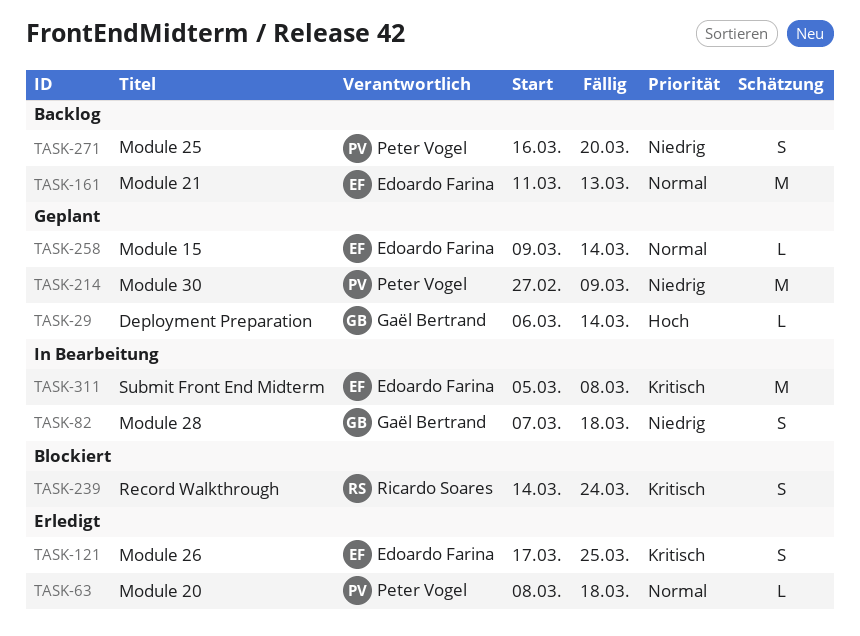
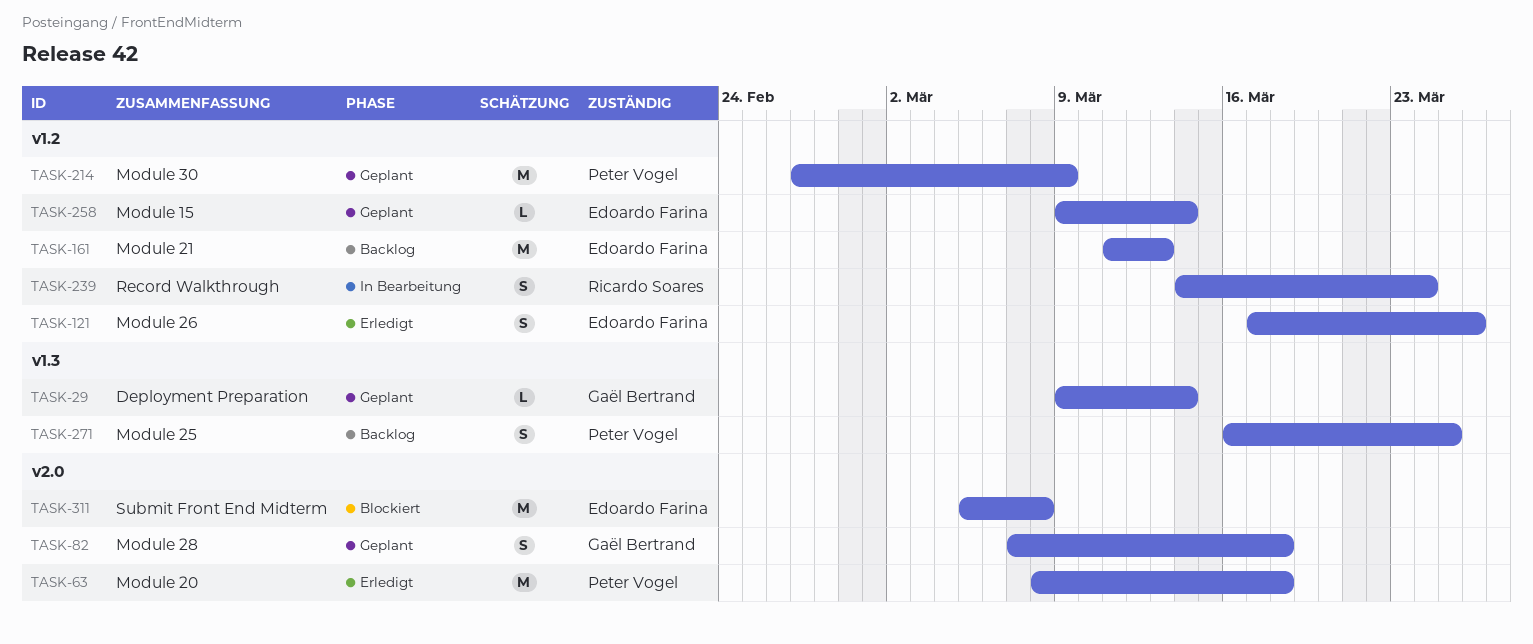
TASK-29, start: Mar 6 -> Mar 9
TASK-63, estimate: L -> M
TASK-82, status: In Bearbeitung -> Geplant
TASK-121, due: Mar 25 -> Mar 26
TASK-239, status: Blockiert -> In Bearbeitung
TASK-271, due: Mar 20 -> Mar 25
TASK-311, status: In Bearbeitung -> Blockiert

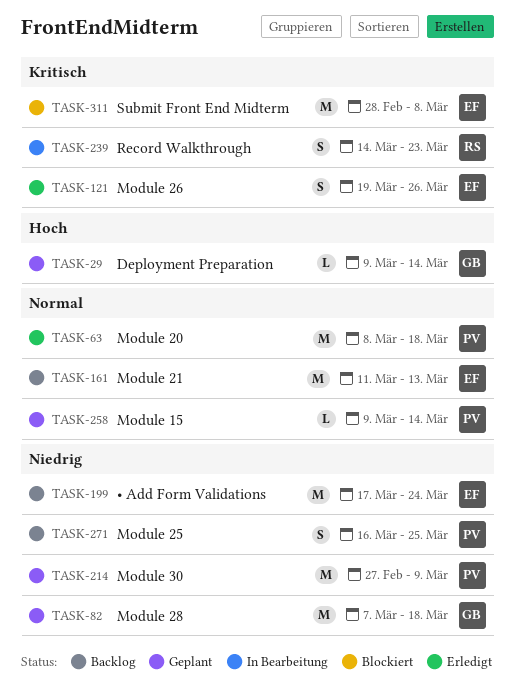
TASK-82, estimate: S -> M
TASK-121, start: Mar 17 -> Mar 19
TASK-199: none -> present
TASK-239, due: Mar 24 -> Mar 23
TASK-258, owner: Edoardo Farina -> Peter Vogel
TASK-311, start: Mar 5 -> Feb 28

